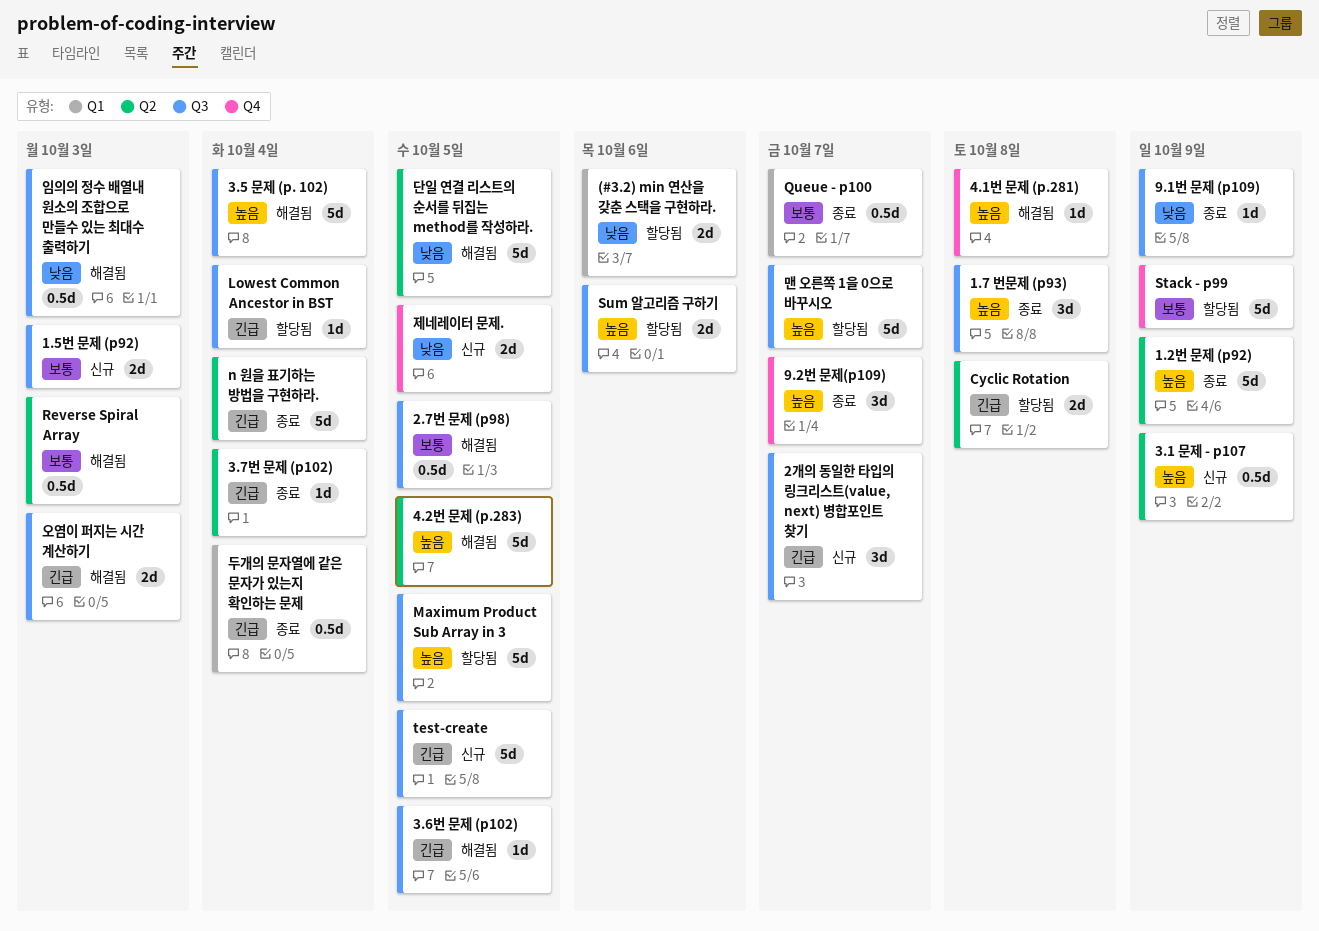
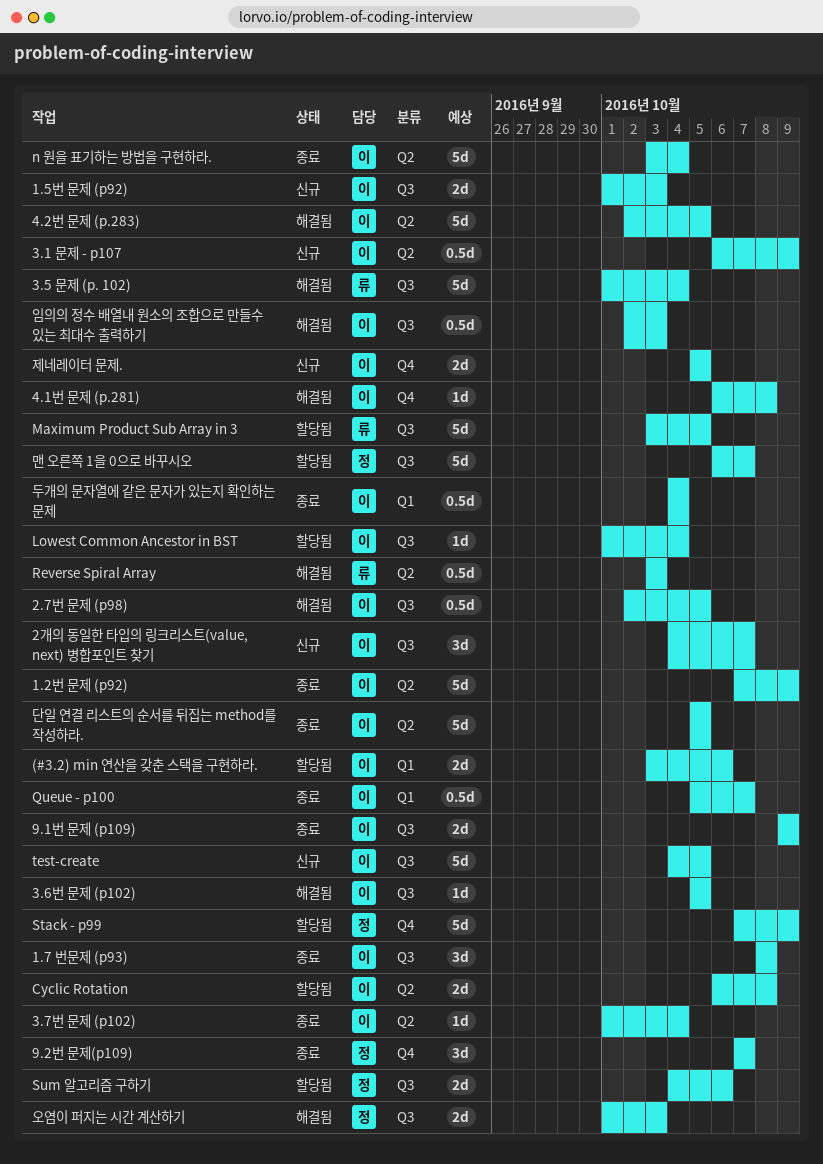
9.1번 문제 (p109), estimate: 1d -> 2d
단일 연결 리스트의 순서를 뒤집는 method를 작성하라., status: 해결됨 -> 종료

